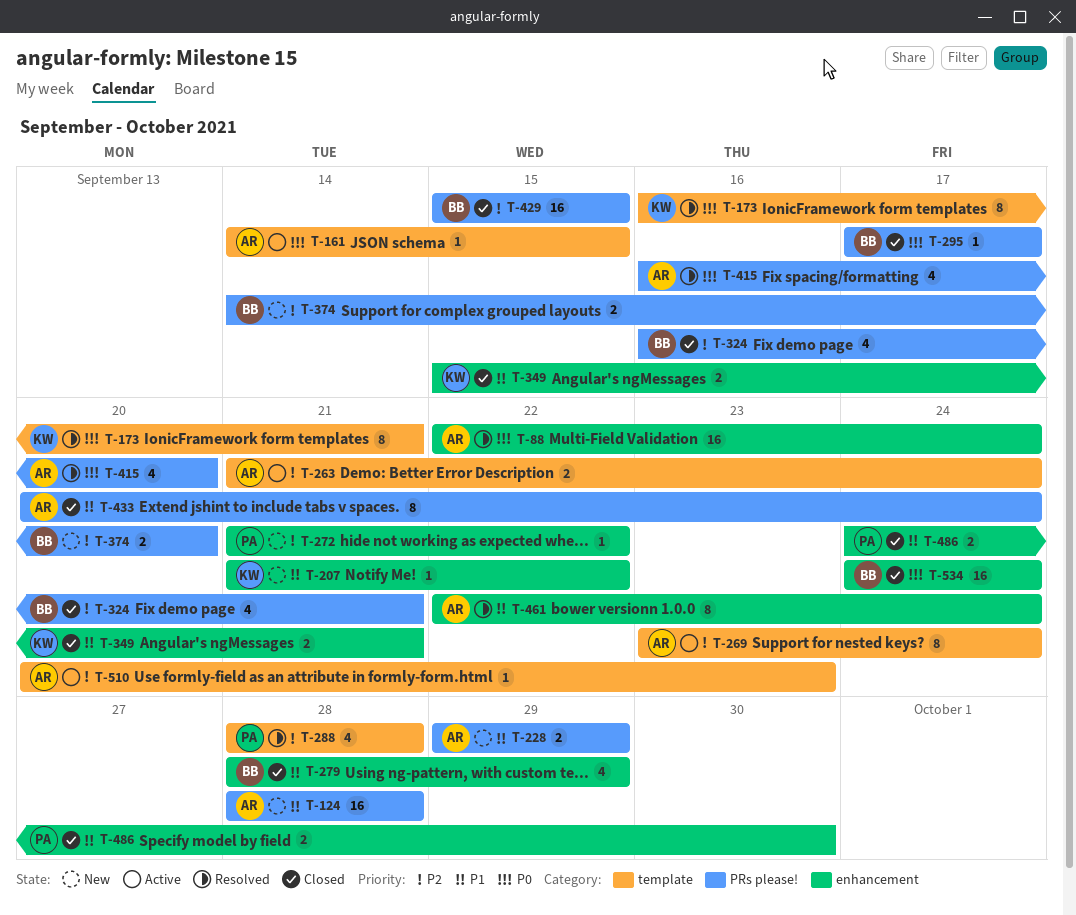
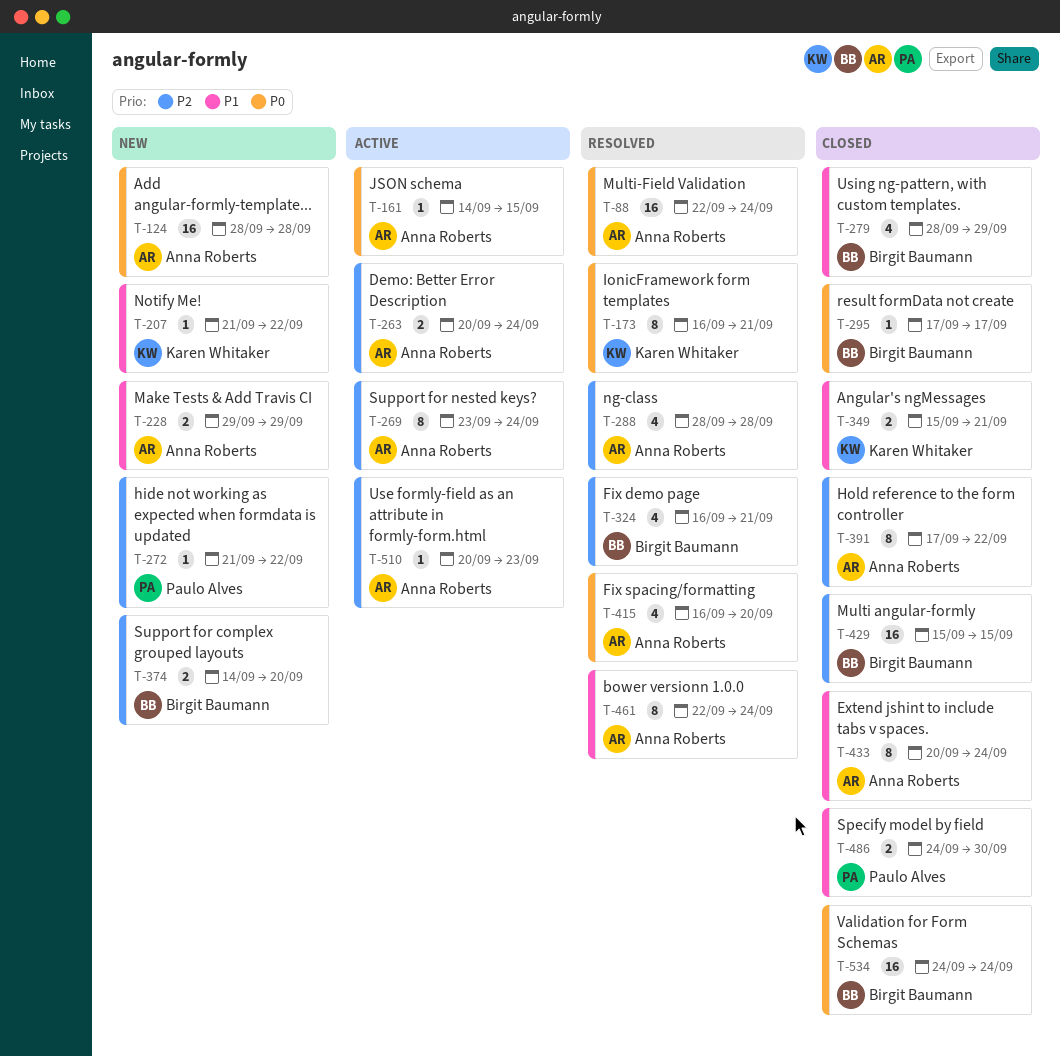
T-124, priority: P1 -> P0
T-263, start: Sep 21 -> Sep 20
T-288, owner: Paulo Alves -> Anna Roberts
T-324, status: Closed -> Resolved
T-391: none -> present

